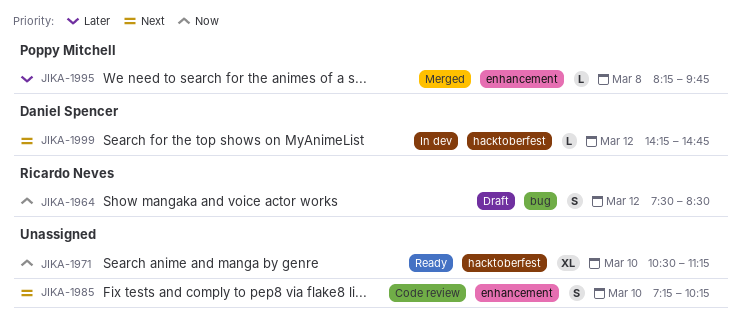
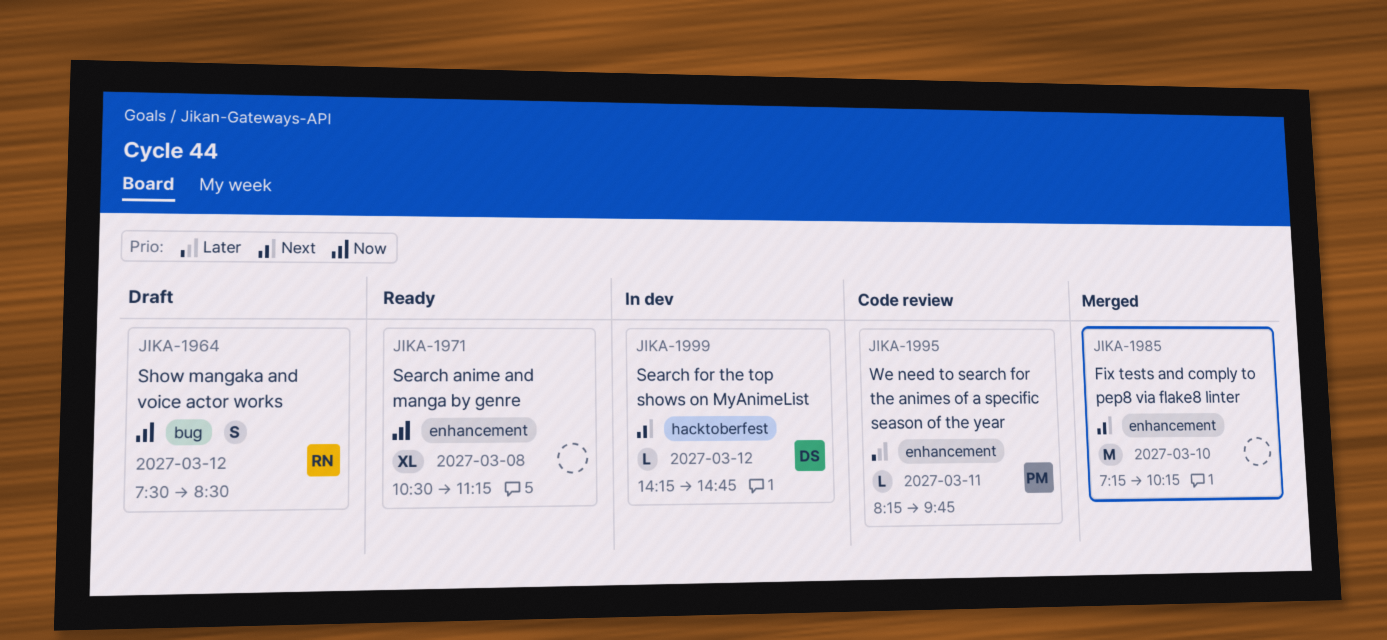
JIKA-1971, label: hacktoberfest -> enhancement
JIKA-1971, day: Mar 10 -> Mar 8
JIKA-1985, status: Code review -> Merged
JIKA-1985, estimate: S -> M
JIKA-1995, status: Merged -> Code review
JIKA-1995, day: Mar 8 -> Mar 11

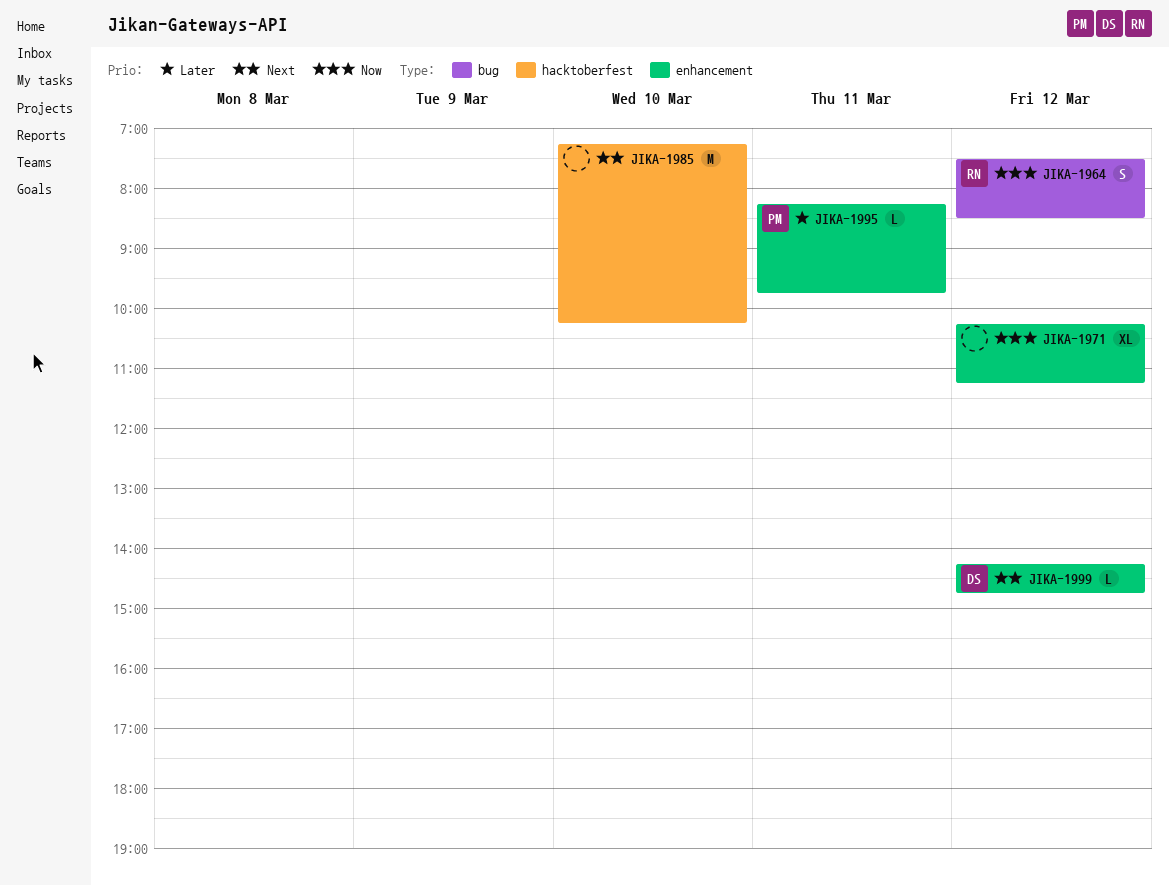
JIKA-1971, day: Mar 8 -> Mar 12
JIKA-1971, begins: 10:30 -> 10:15
JIKA-1985, label: enhancement -> hacktoberfest
JIKA-1999, label: hacktoberfest -> enhancement

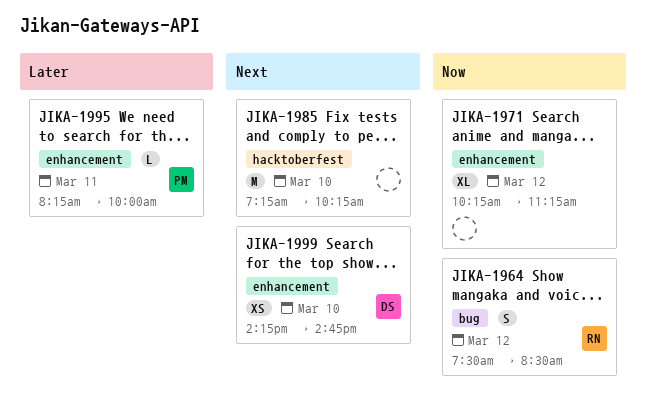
JIKA-1995, ends: 09:45 -> 10:00
JIKA-1999, estimate: L -> XS
JIKA-1999, day: Mar 12 -> Mar 10

